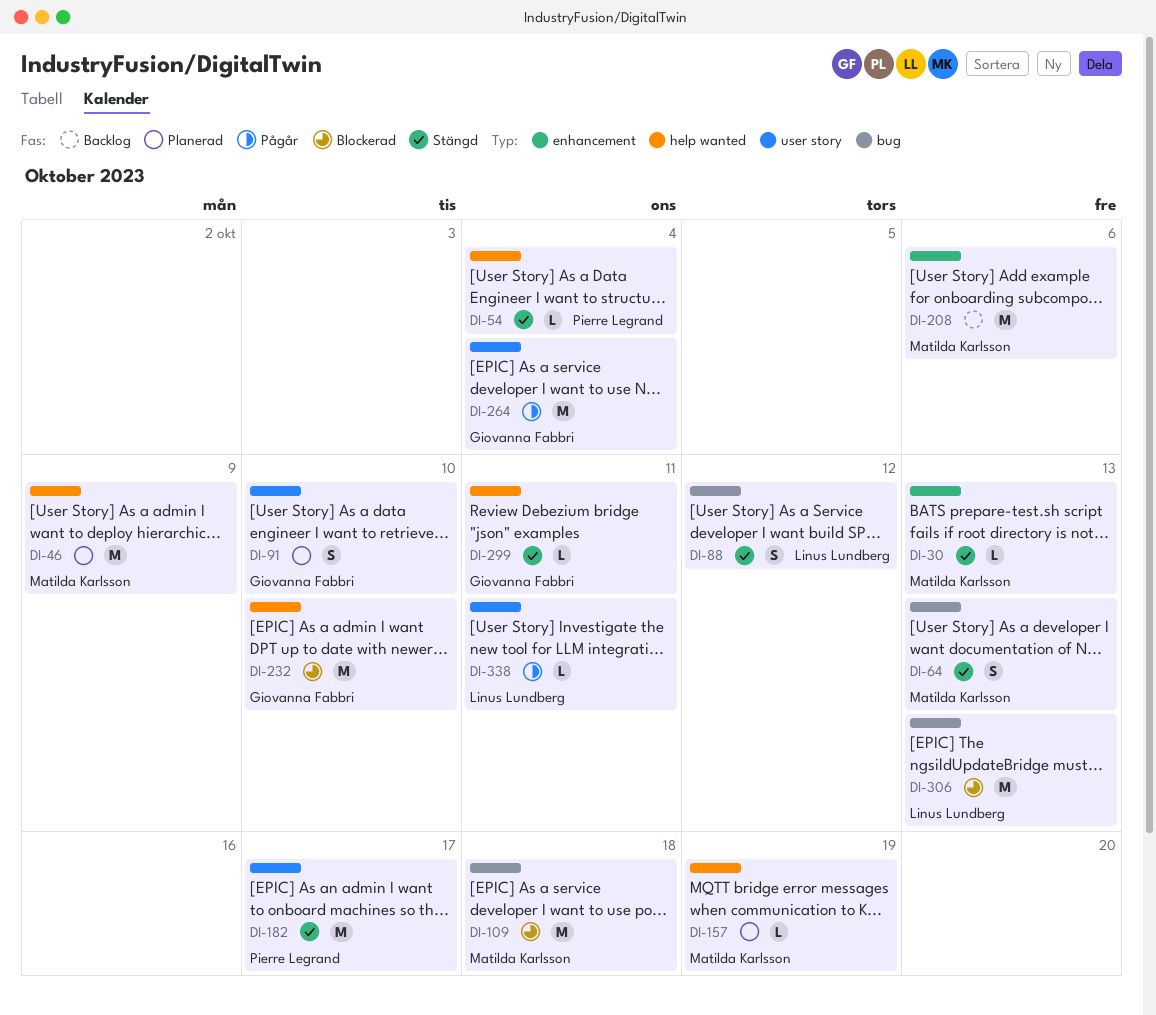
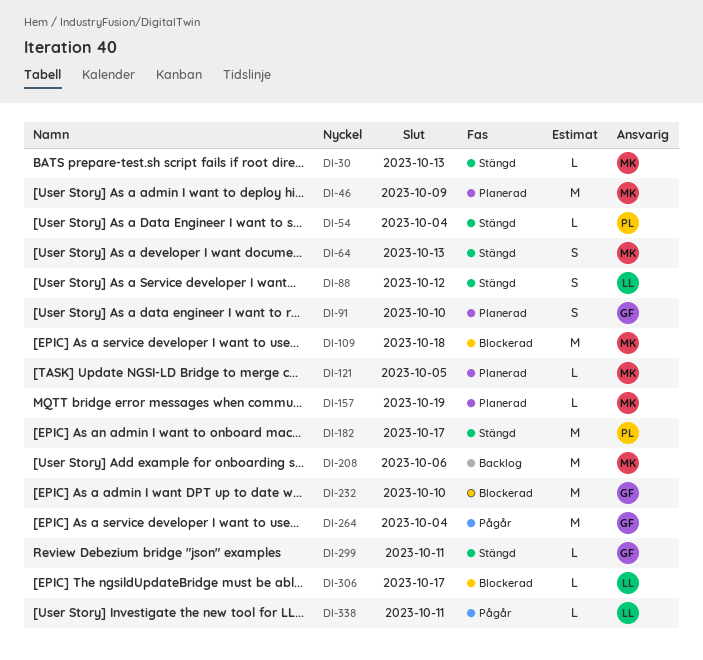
DI-121: none -> present
DI-306, estimate: M -> L
DI-306, due: Oct 13 -> Oct 17

